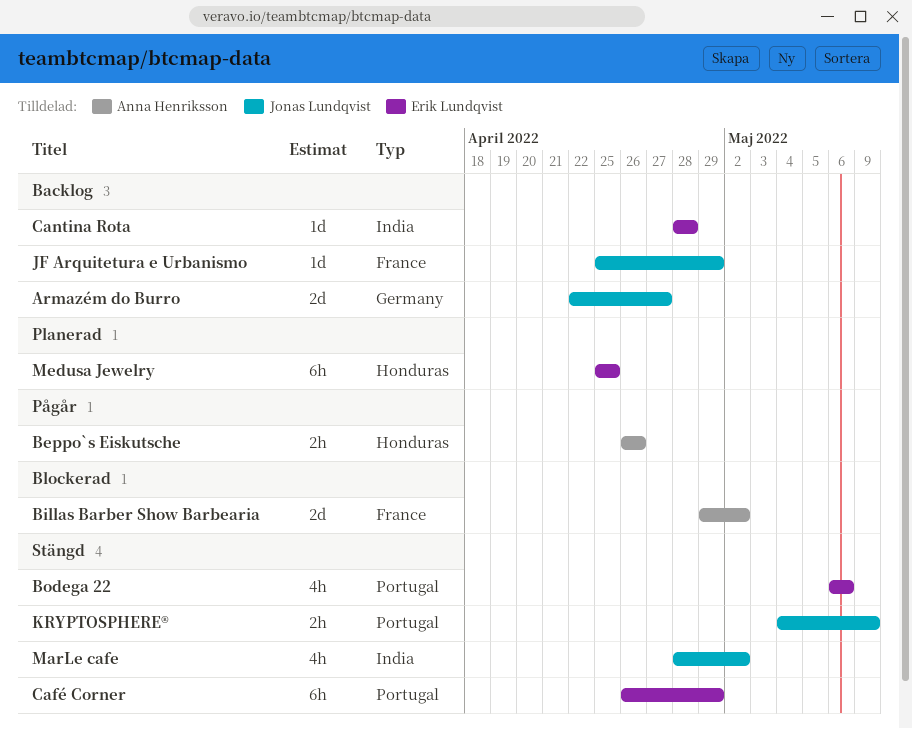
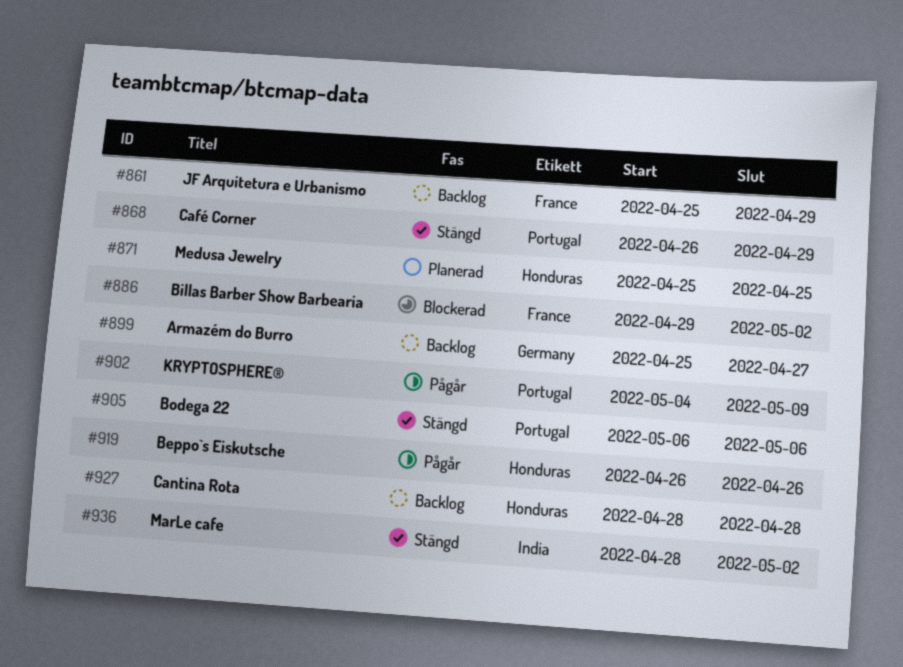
Armazém do Burro, start: Apr 22 -> Apr 25
Cantina Rota, label: India -> Honduras
KRYPTOSPHERE®, status: Stängd -> Pågår

